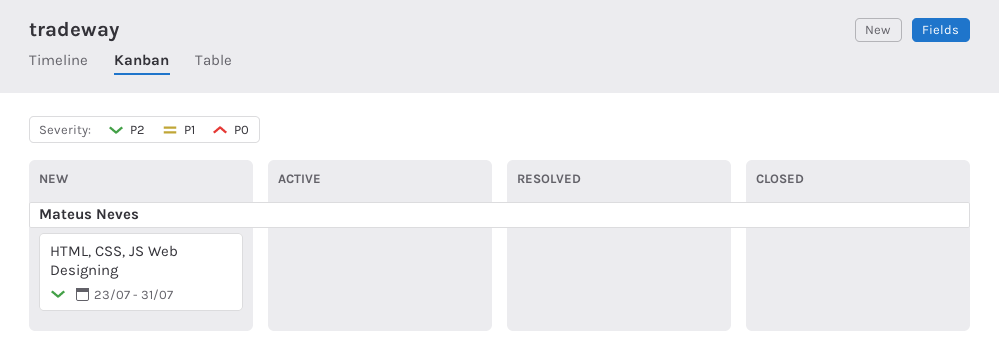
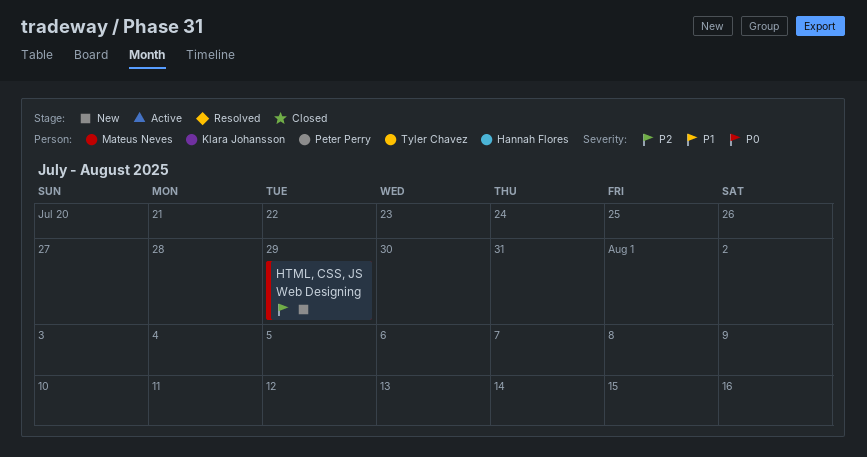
HTML, CSS, JS Web Designing, due: Jul 31 -> Jul 29

